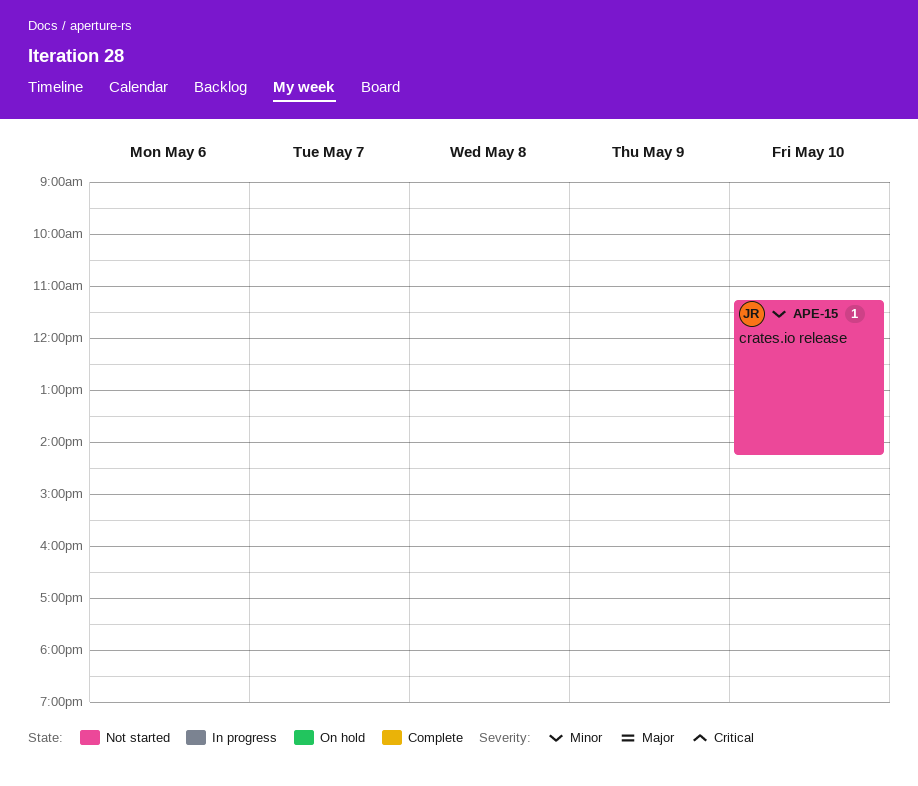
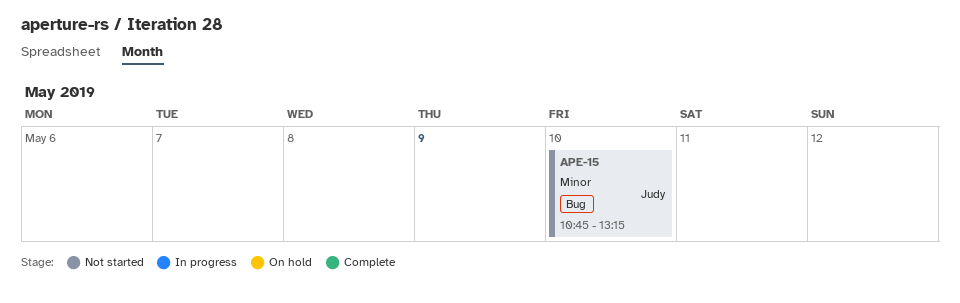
APE-15, begins: 11:15 -> 10:45
APE-15, ends: 14:15 -> 13:15

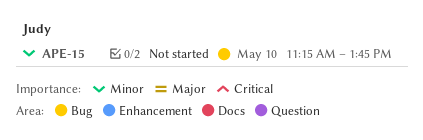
APE-15, begins: 10:45 -> 11:15
APE-15, ends: 13:15 -> 13:45

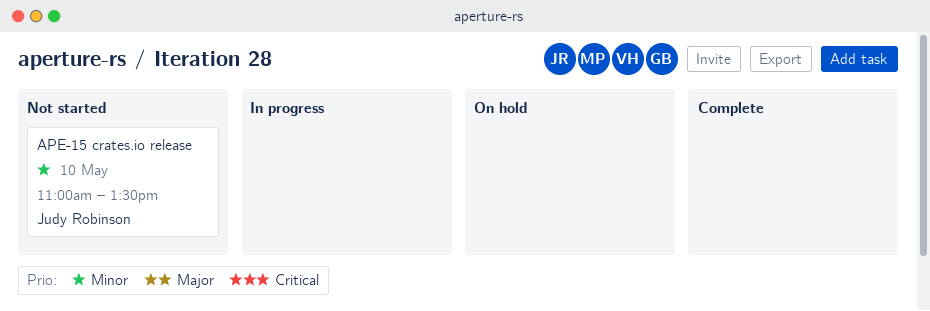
APE-15, begins: 11:15 -> 11:00
APE-15, ends: 13:45 -> 13:30

